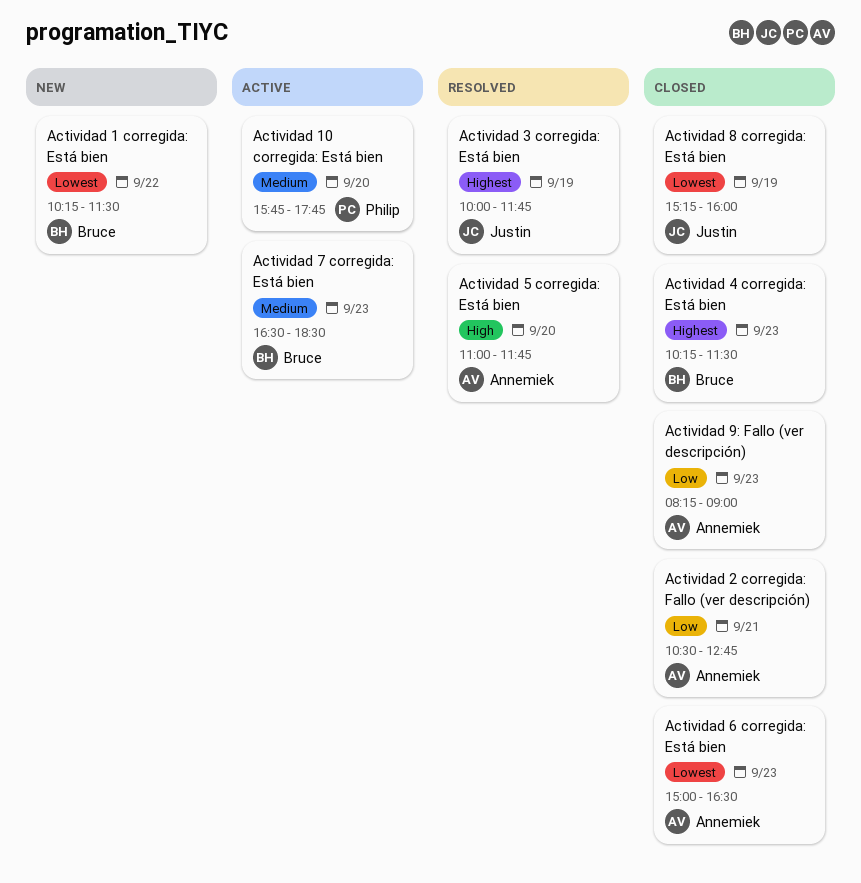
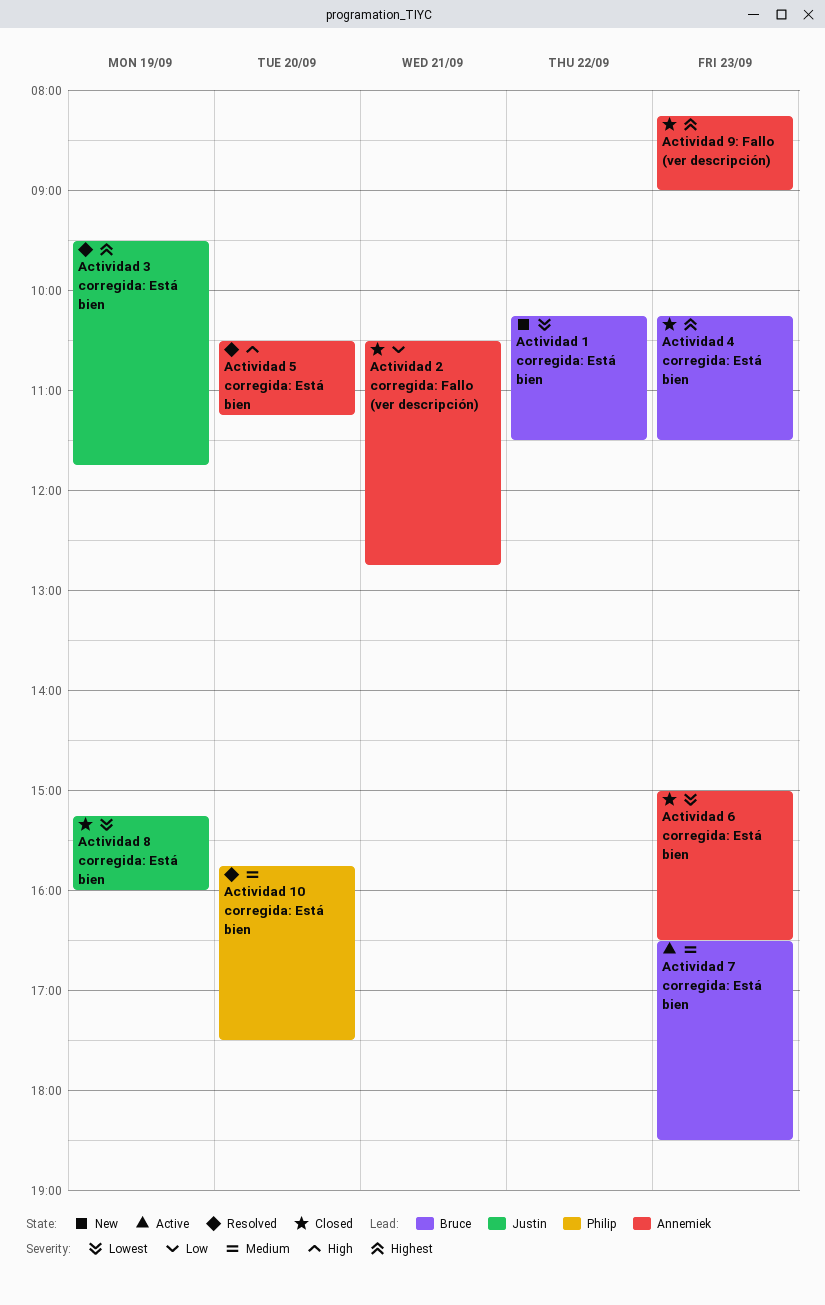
Actividad 10 corregida: Está bien, status: Active -> Resolved
Actividad 10 corregida: Está bien, ends: 17:45 -> 17:30
Actividad 3 corregida: Está bien, begins: 10:00 -> 09:30
Actividad 5 corregida: Está bien, begins: 11:00 -> 10:30
Actividad 5 corregida: Está bien, ends: 11:45 -> 11:15
Actividad 9: Fallo (ver descripción), priority: Low -> Highest

